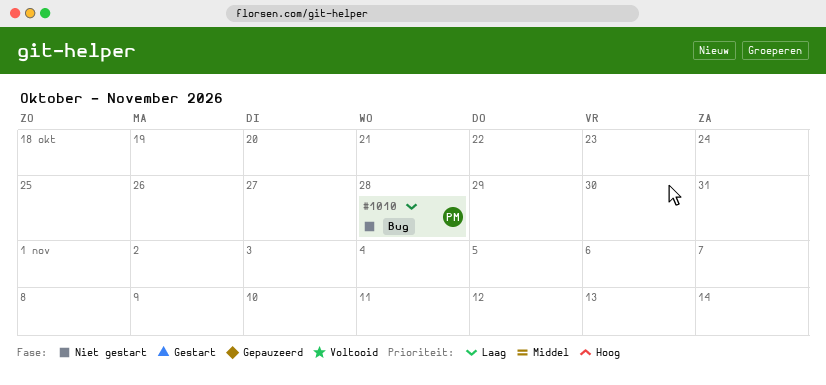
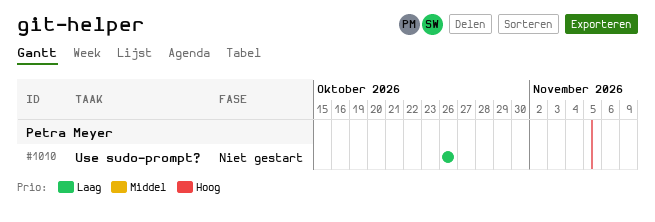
#1010, due: Oct 28 -> Oct 26

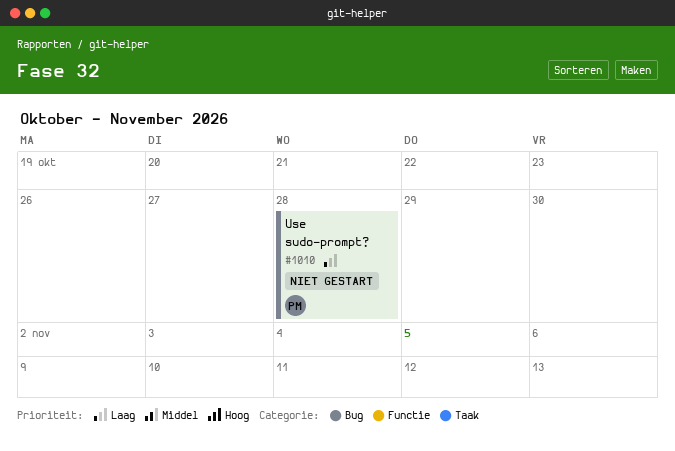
#1010, due: Oct 26 -> Oct 28

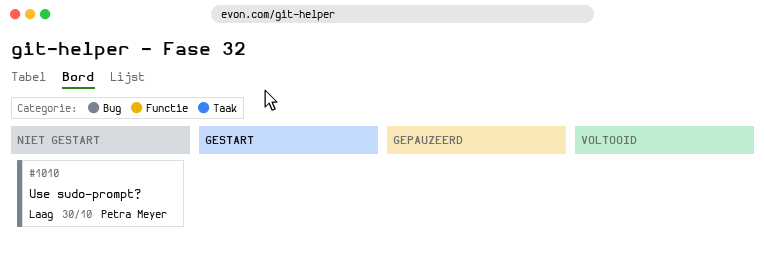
#1010, due: Oct 28 -> Oct 30

